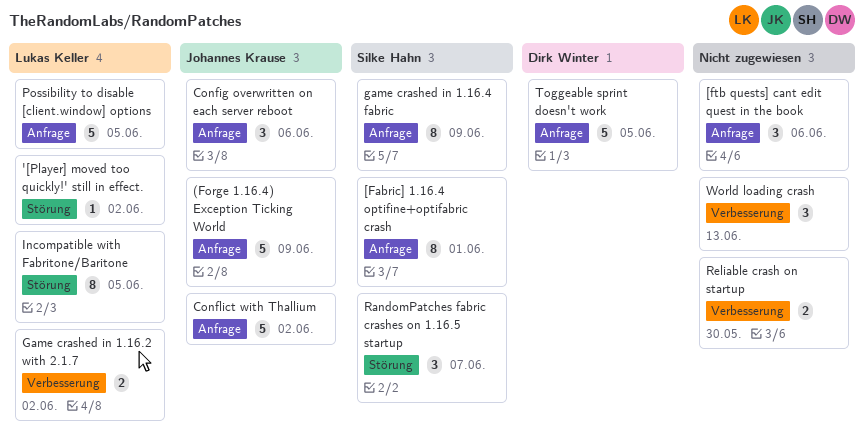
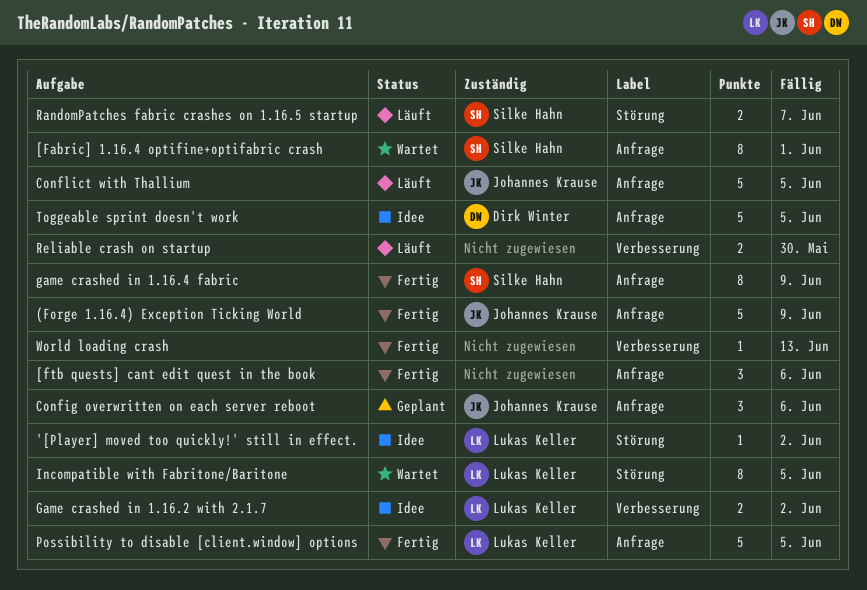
Conflict with Thallium, due: Jun 2 -> Jun 5
RandomPatches fabric crashes on 1.16.5 startup, estimate: 3 -> 2
World loading crash, estimate: 3 -> 1

